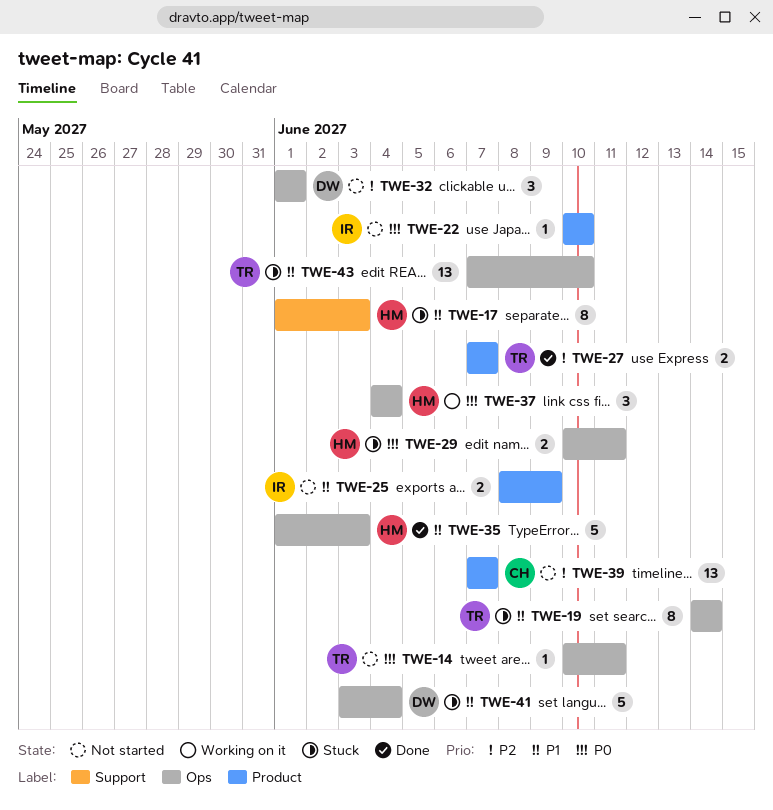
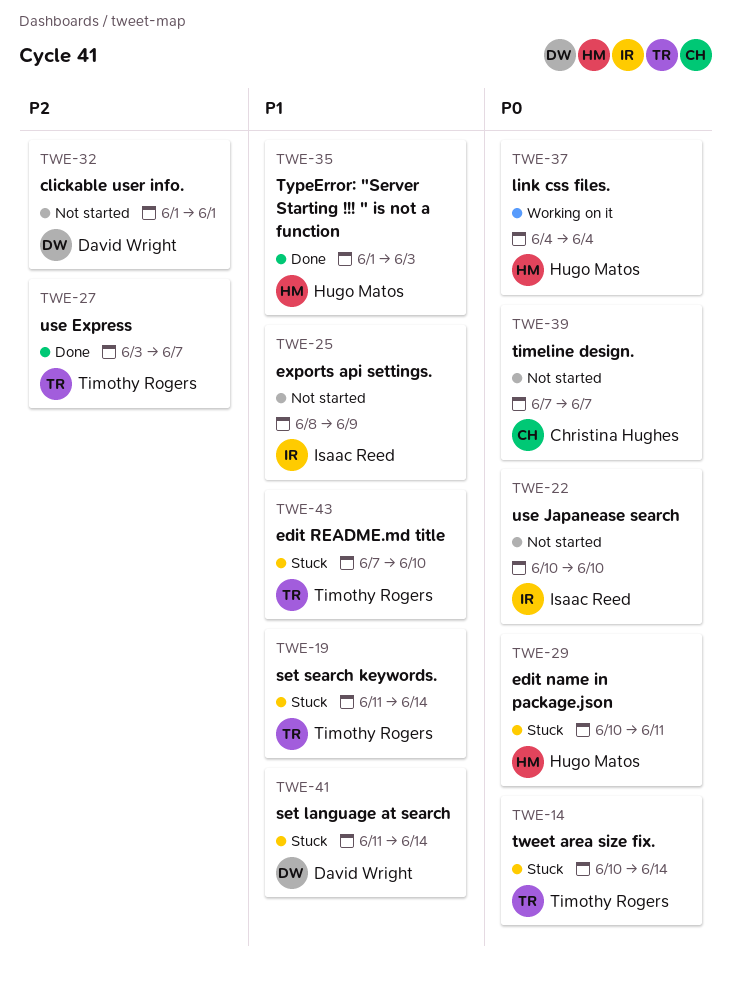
TWE-14, status: Not started -> Stuck
TWE-14, due: Jun 11 -> Jun 14
TWE-17: present -> none
TWE-19, start: Jun 14 -> Jun 11
TWE-27, start: Jun 7 -> Jun 3
TWE-39, priority: P2 -> P0
TWE-41, start: Jun 3 -> Jun 11
TWE-41, due: Jun 4 -> Jun 14

